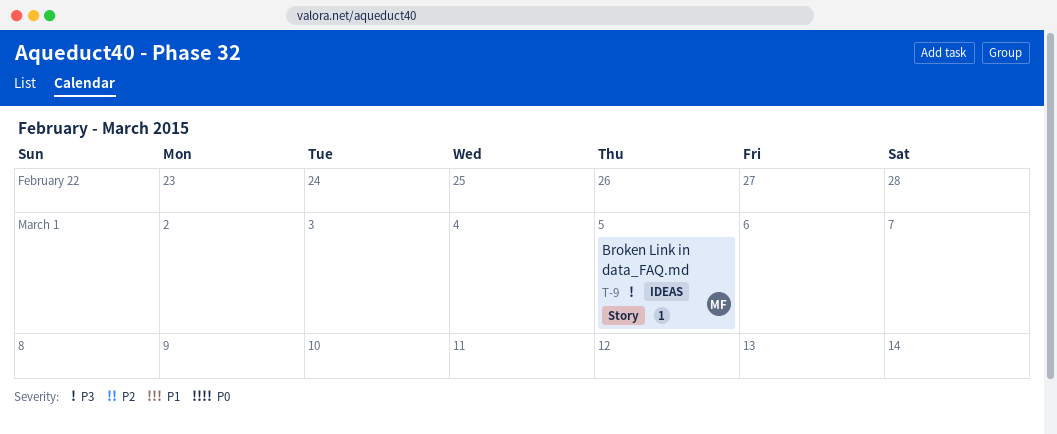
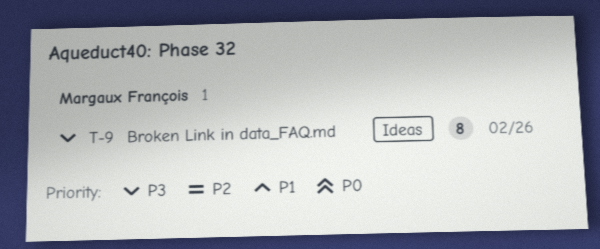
T-9, estimate: 1 -> 8
T-9, due: Mar 5 -> Feb 26

